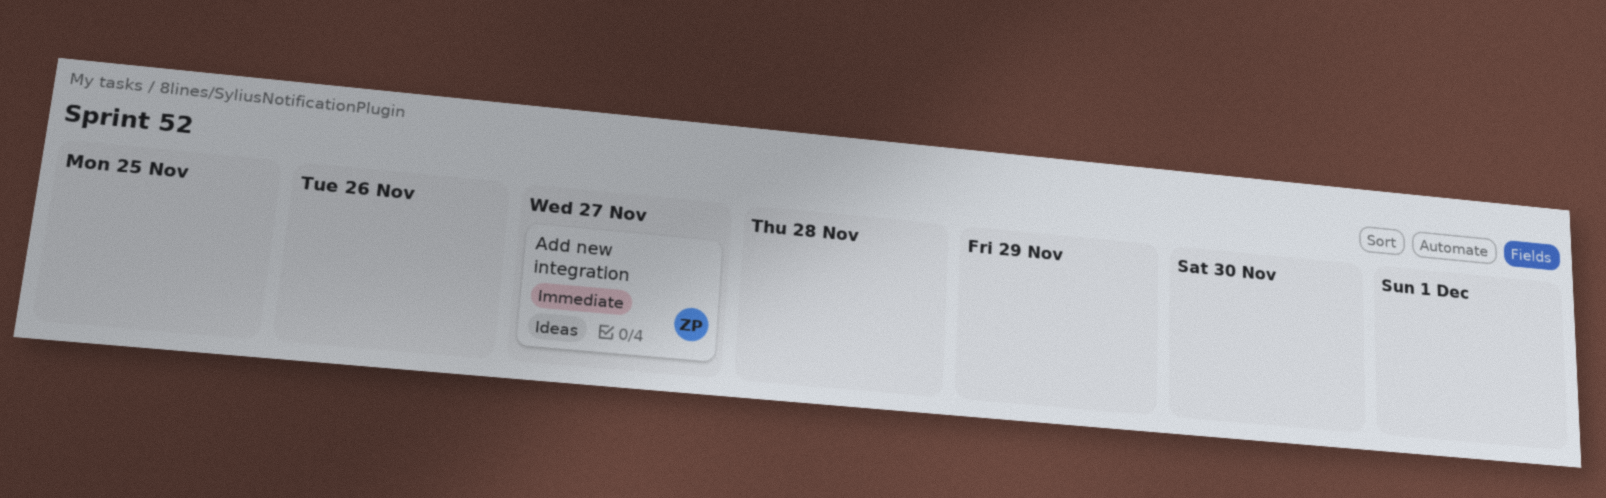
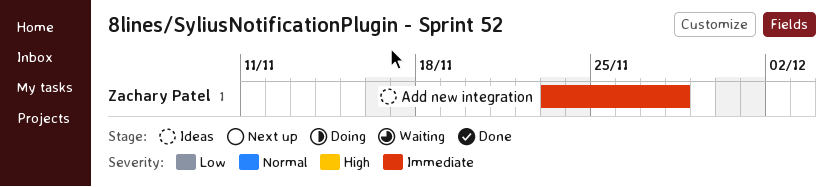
Add new integration, due: Nov 27 -> Nov 28

